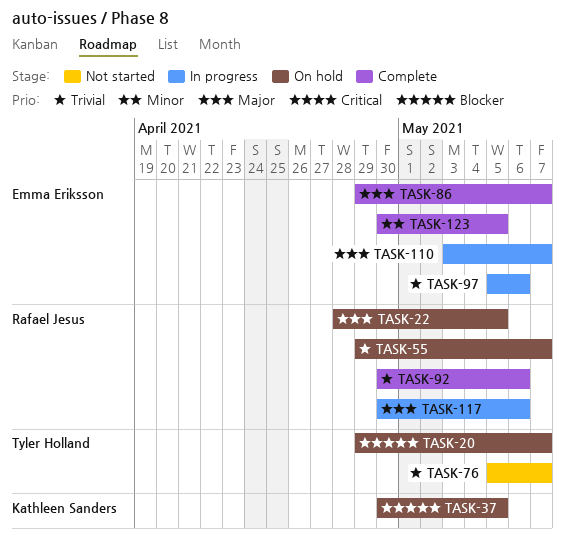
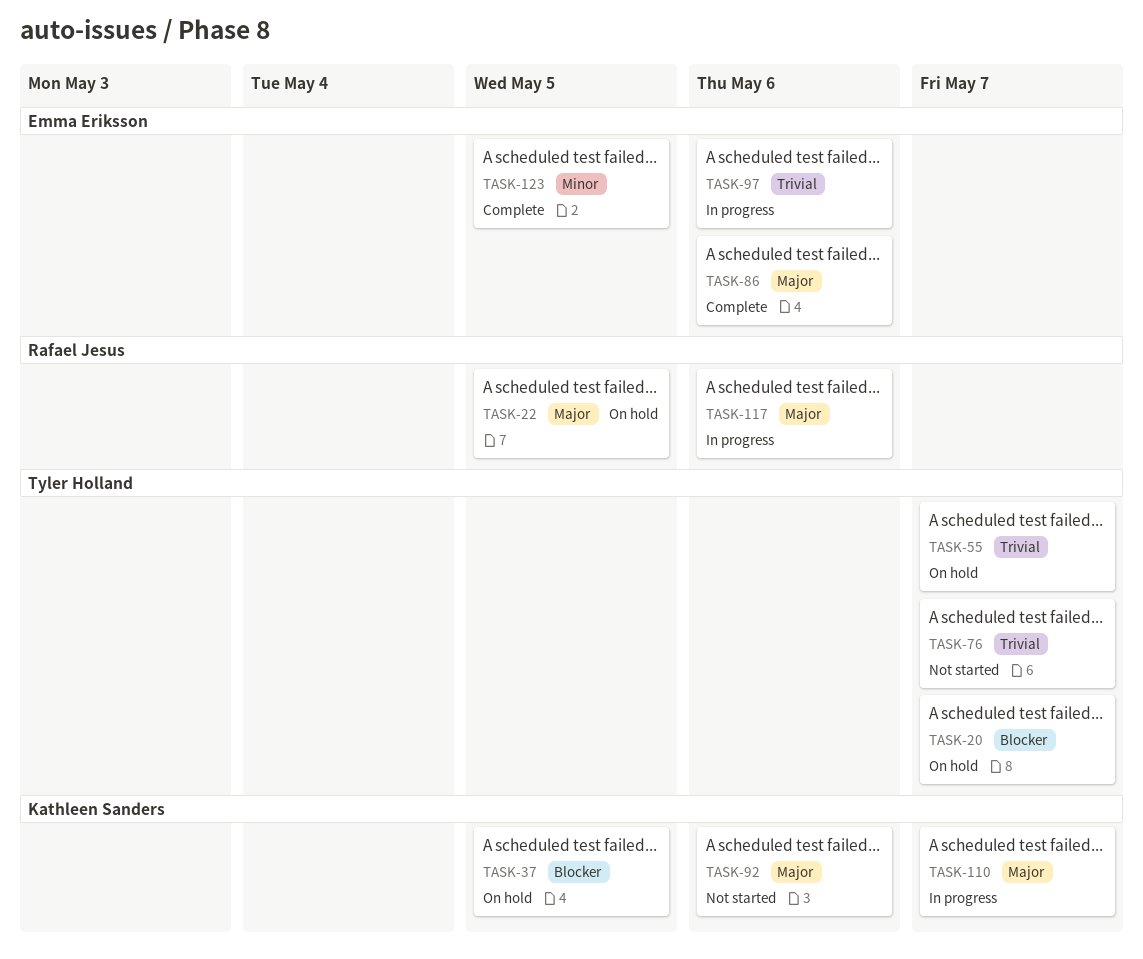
TASK-55, owner: Rafael Jesus -> Tyler Holland
TASK-86, due: May 7 -> May 6
TASK-92, status: Complete -> Not started
TASK-92, owner: Rafael Jesus -> Kathleen Sanders
TASK-92, priority: Trivial -> Major
TASK-110, owner: Emma Eriksson -> Kathleen Sanders

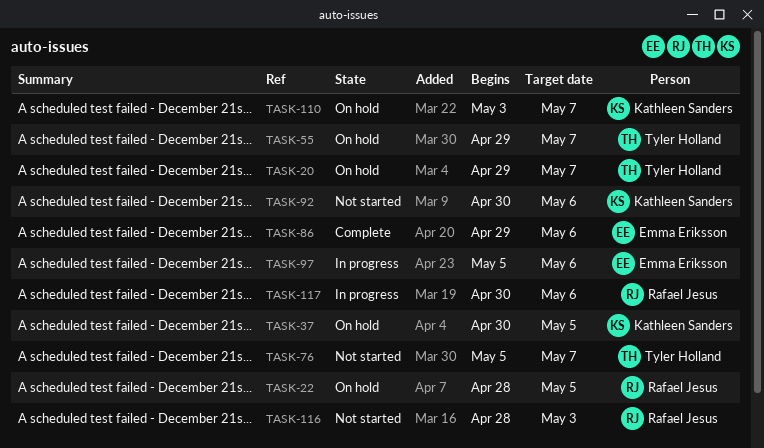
TASK-110, status: In progress -> On hold
TASK-116: none -> present
TASK-123: present -> none

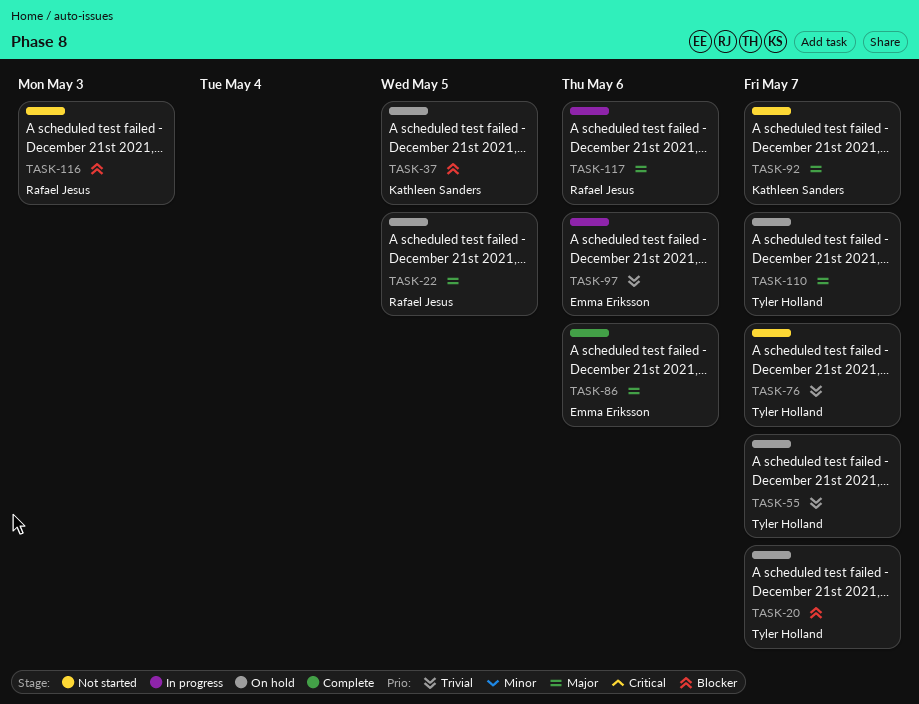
TASK-92, due: May 6 -> May 7
TASK-110, owner: Kathleen Sanders -> Tyler Holland

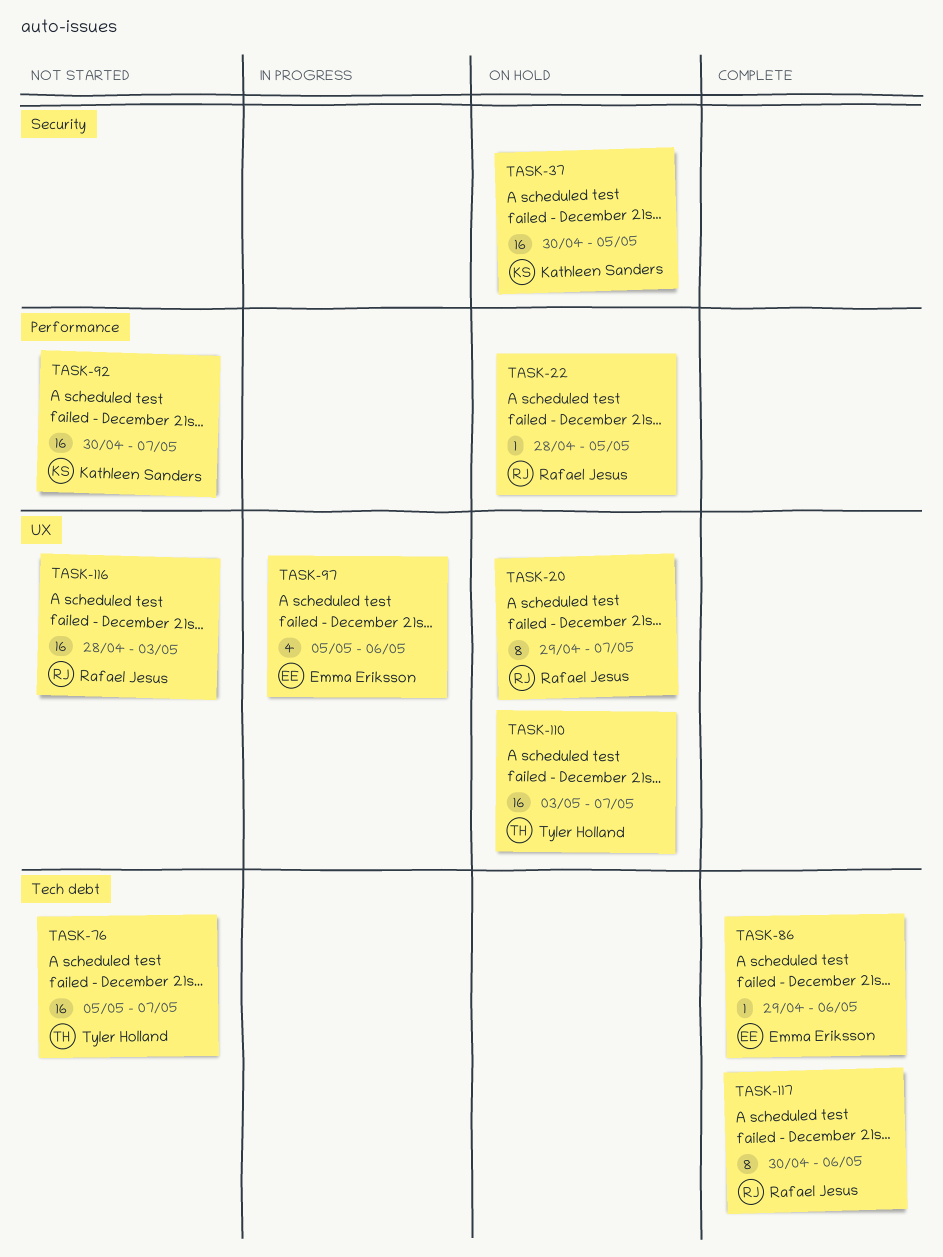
TASK-20, owner: Tyler Holland -> Rafael Jesus
TASK-55: present -> none
TASK-117, status: In progress -> Complete

